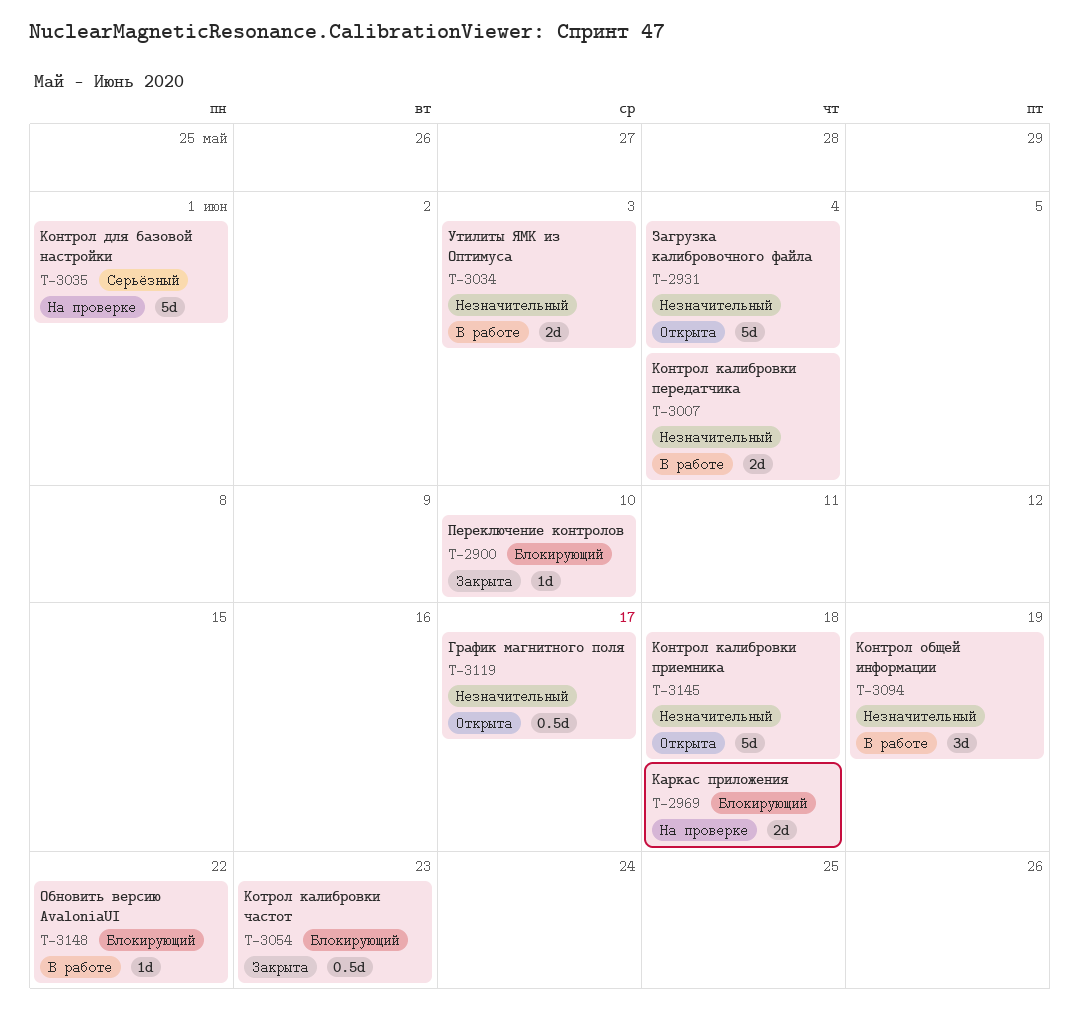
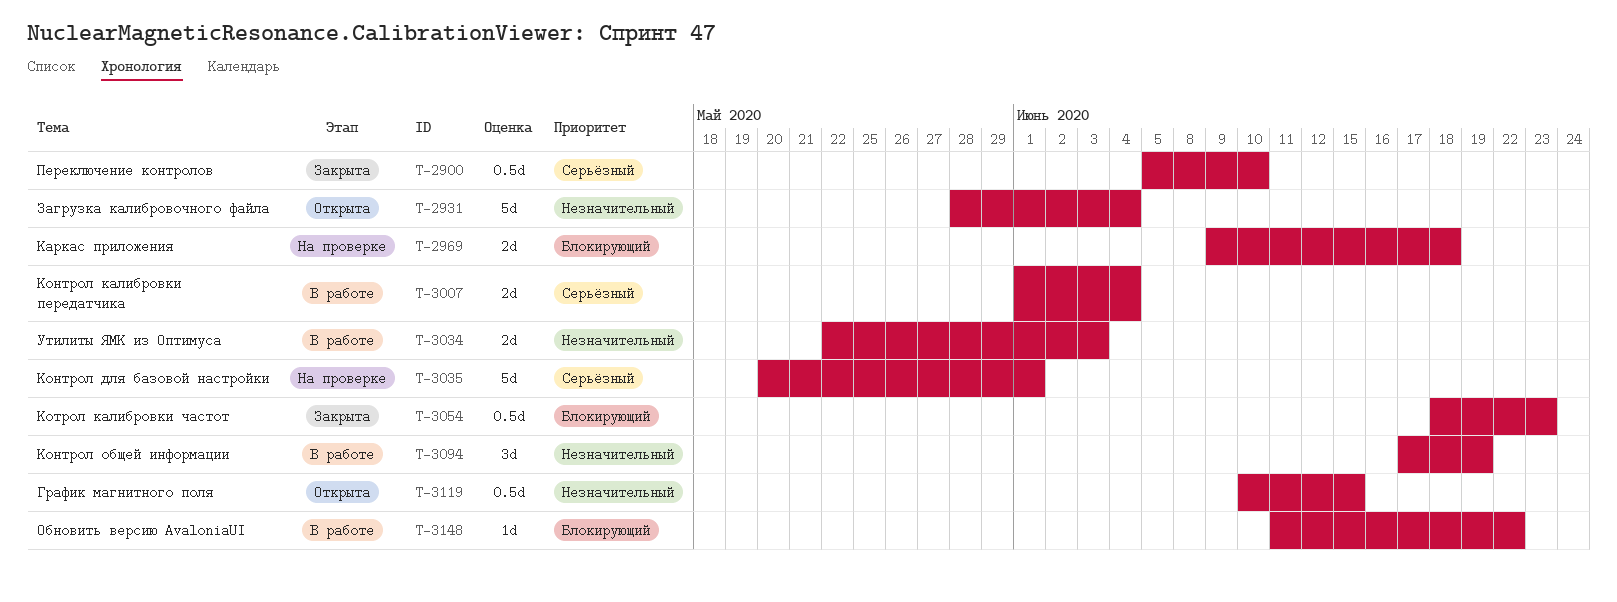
T-2900, priority: Блокирующий -> Серьёзный
T-2900, estimate: 1d -> 0.5d
T-3007, priority: Незначительный -> Серьёзный
T-3119, due: Jun 17 -> Jun 15
T-3145: present -> none

